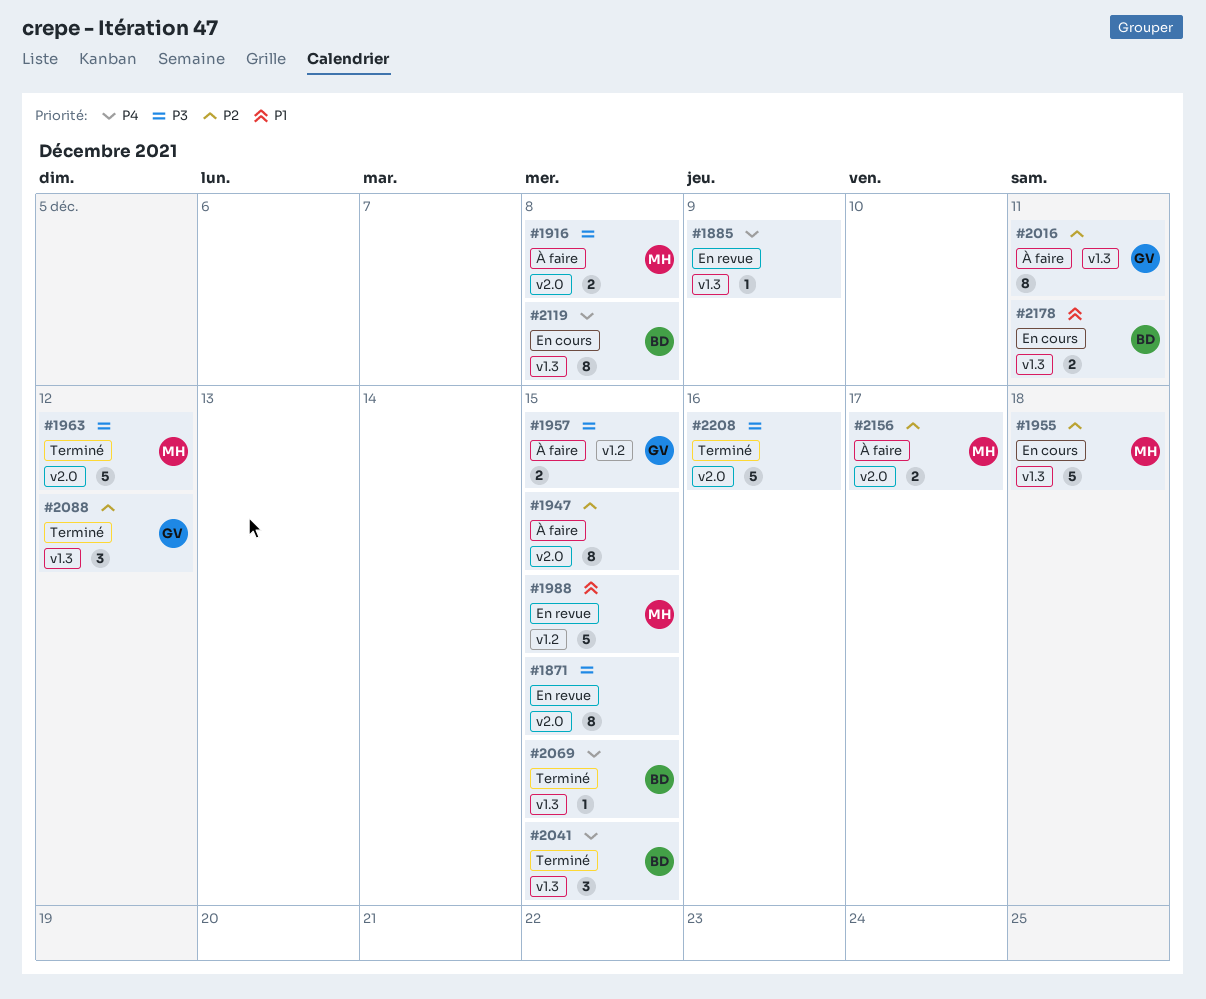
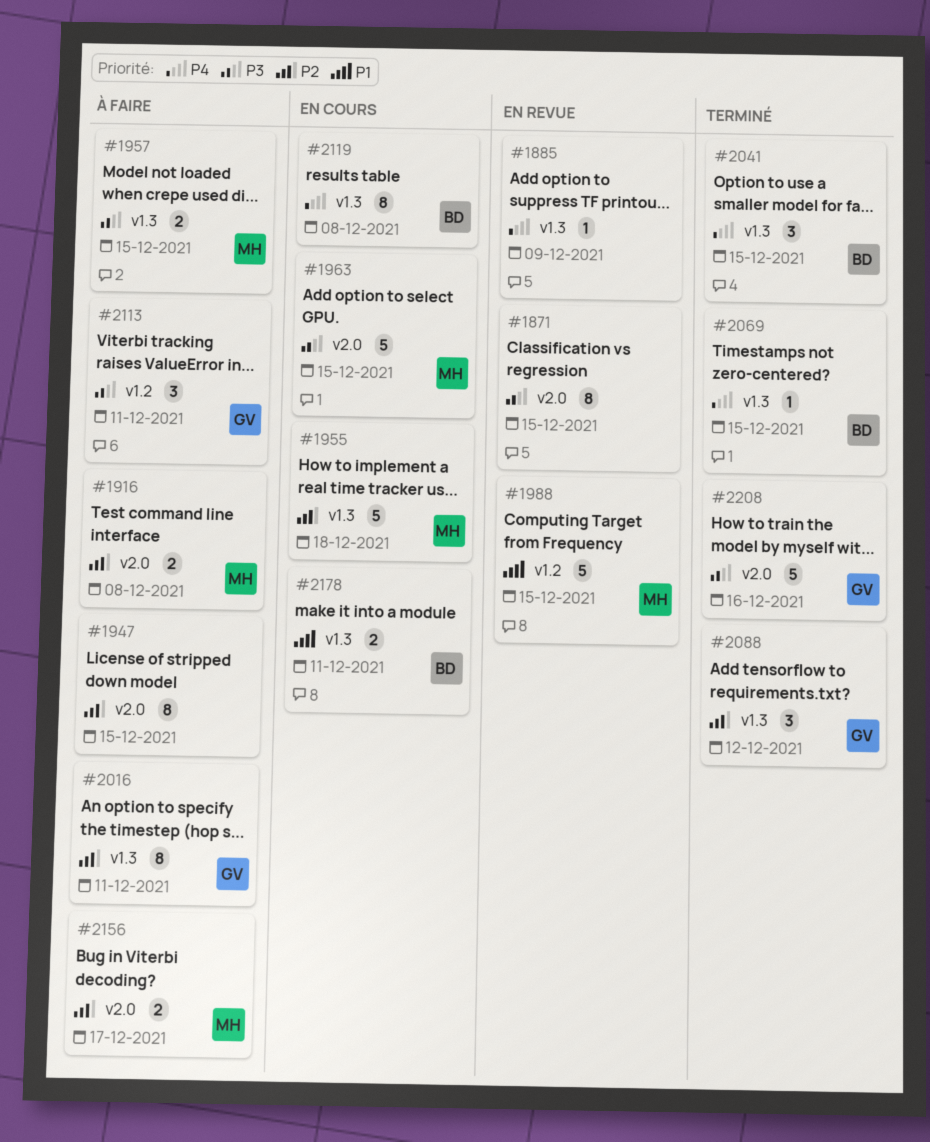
#1916, priority: P3 -> P2
#1957, owner: GV -> MH
#1957, label: v1.2 -> v1.3
#1963, status: Terminé -> En cours
#1963, due: Dec 12 -> Dec 15
#2113: none -> present
#2208, owner: none -> GV

